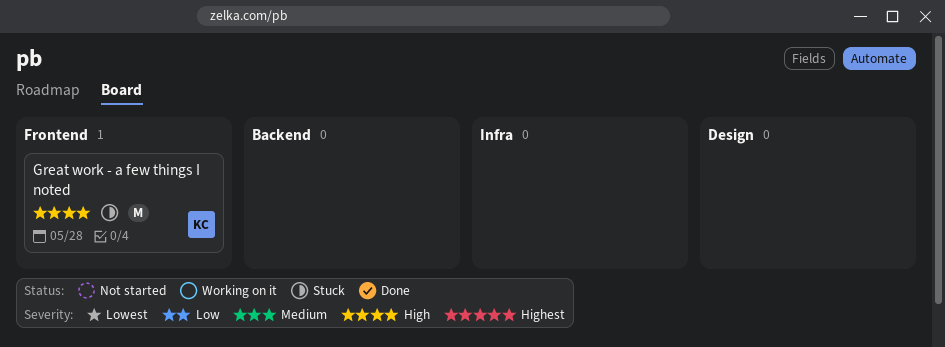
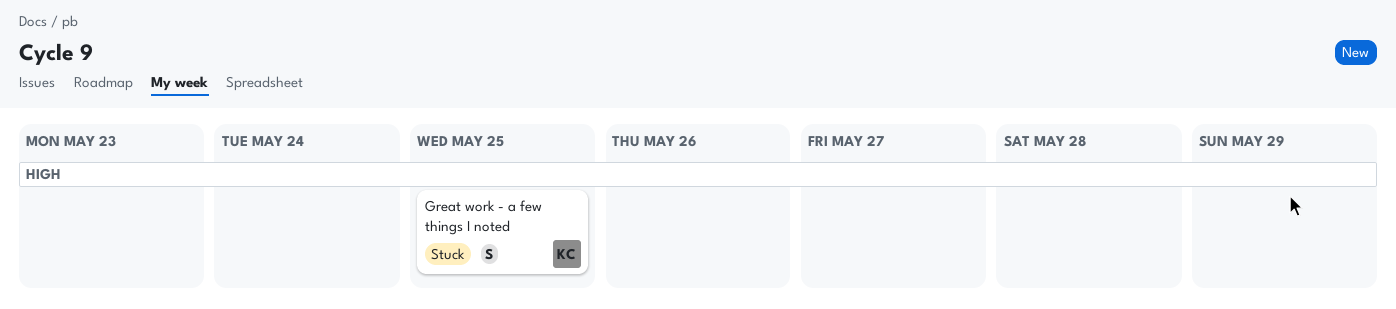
Great work - a few things I noted, estimate: M -> S
Great work - a few things I noted, due: May 28 -> May 25

